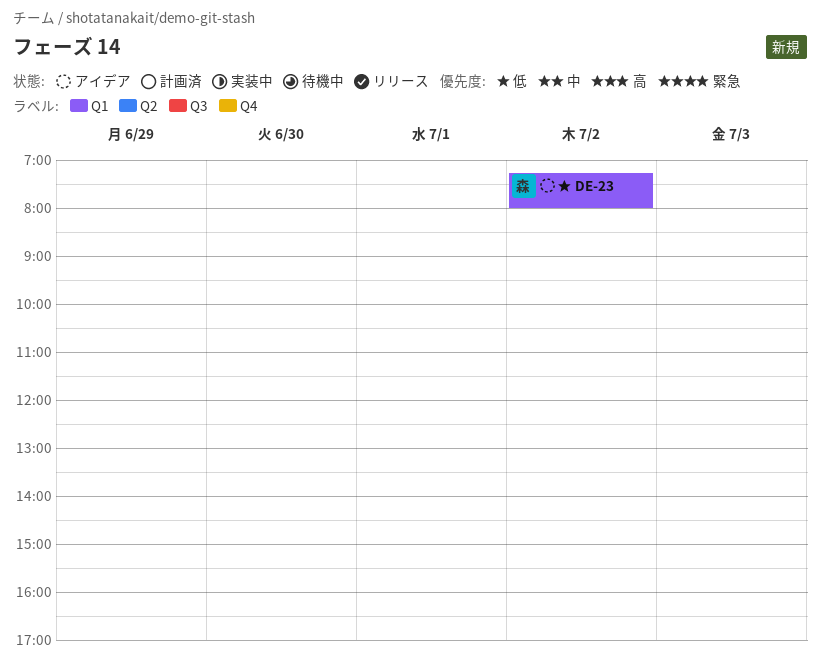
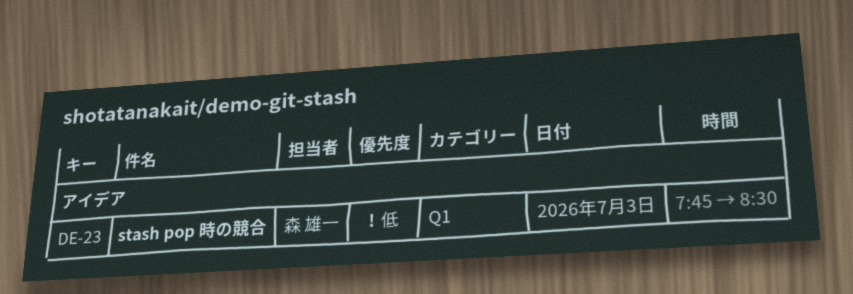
DE-23, day: Jul 2 -> Jul 3
DE-23, begins: 07:15 -> 07:45
DE-23, ends: 08:00 -> 08:30

